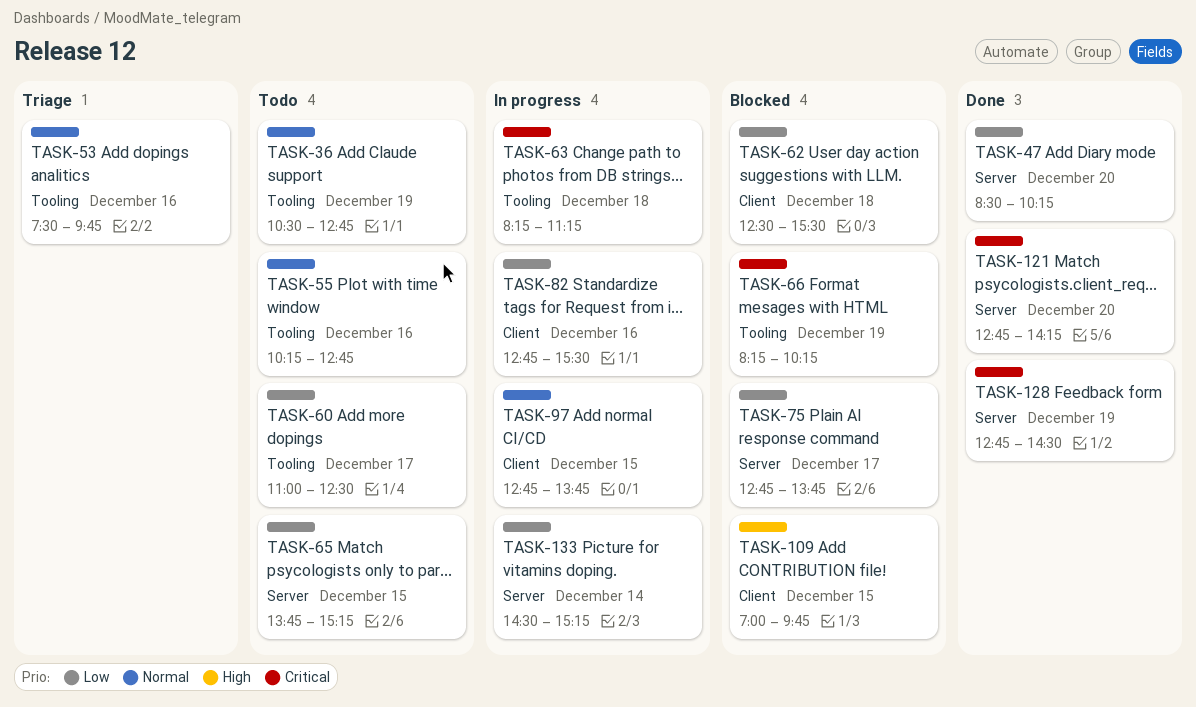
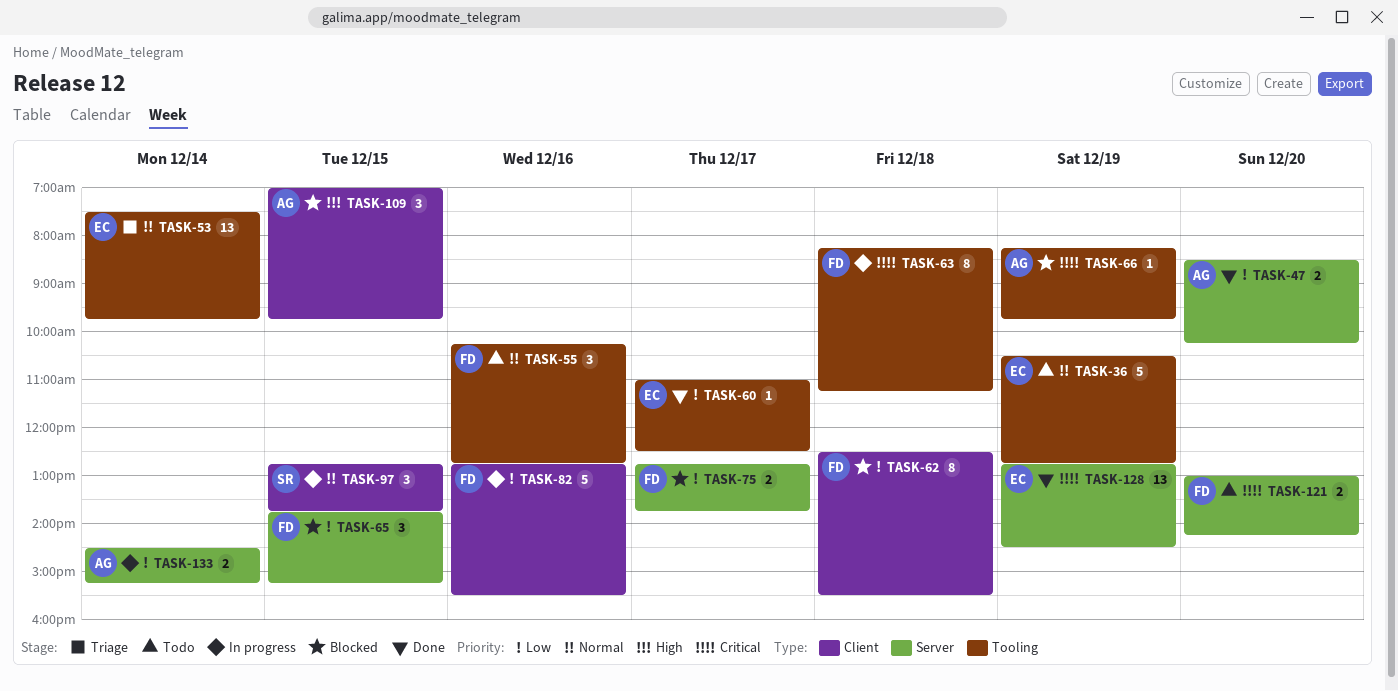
TASK-53, day: Dec 16 -> Dec 14
TASK-60, status: Todo -> Done
TASK-65, status: Todo -> Blocked
TASK-66, ends: 10:15 -> 09:45
TASK-121, status: Done -> Todo
TASK-121, begins: 12:45 -> 13:00

